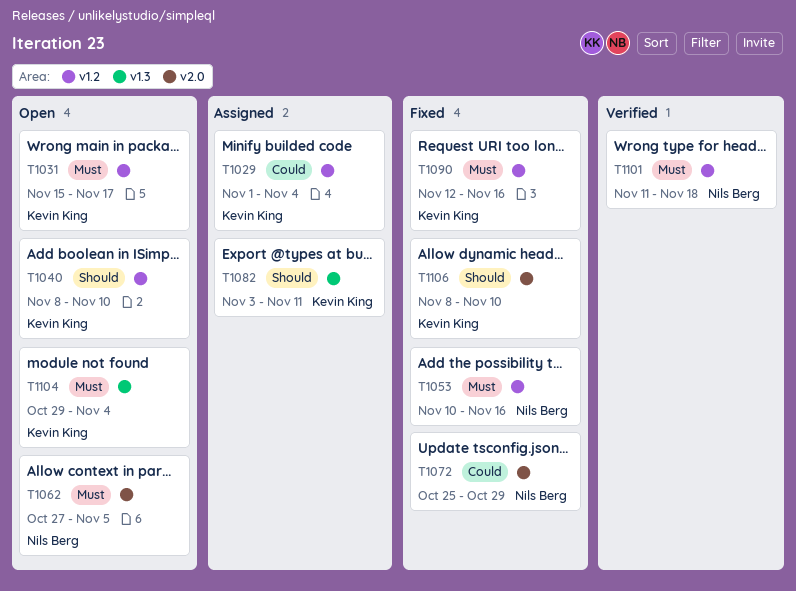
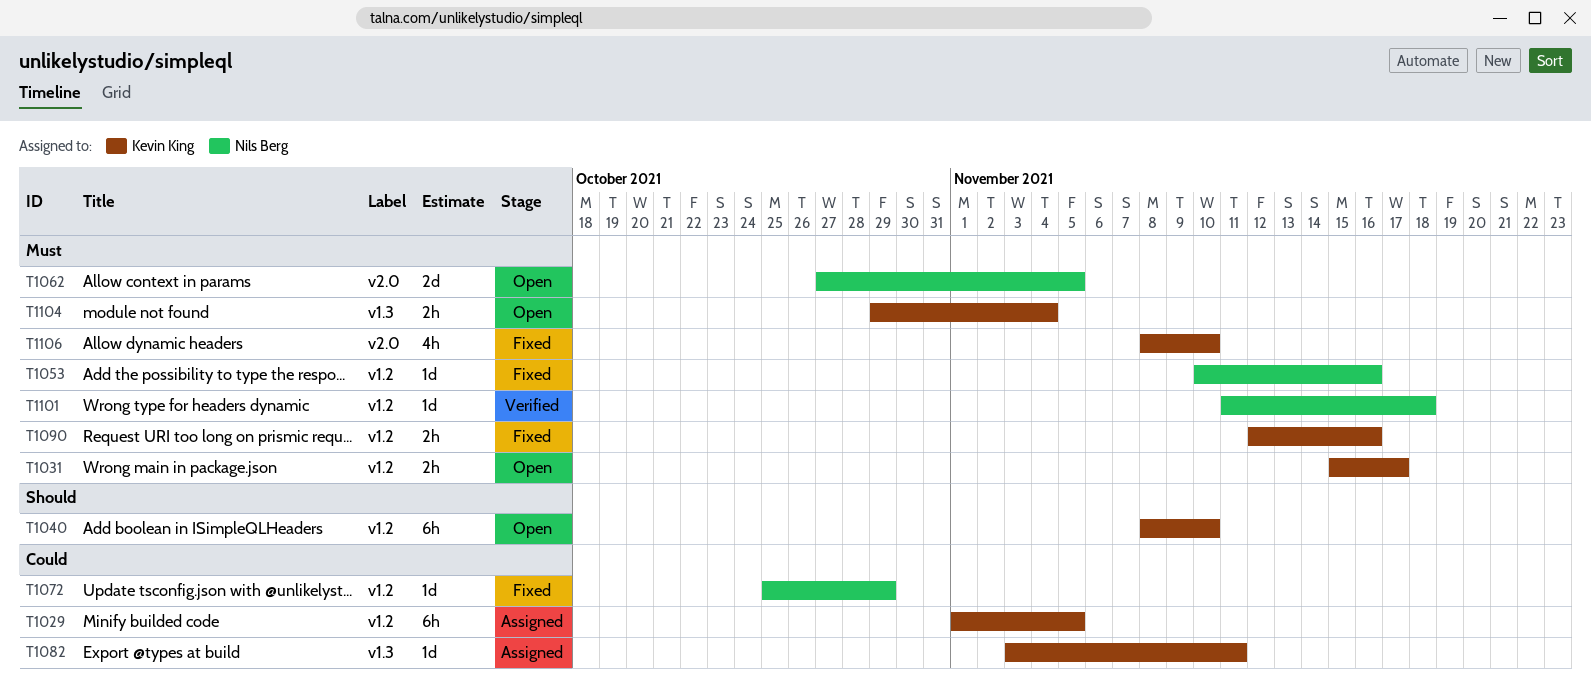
T1029, due: Nov 4 -> Nov 5
T1072, label: v2.0 -> v1.2
T1082, priority: Should -> Could
T1106, priority: Should -> Must

